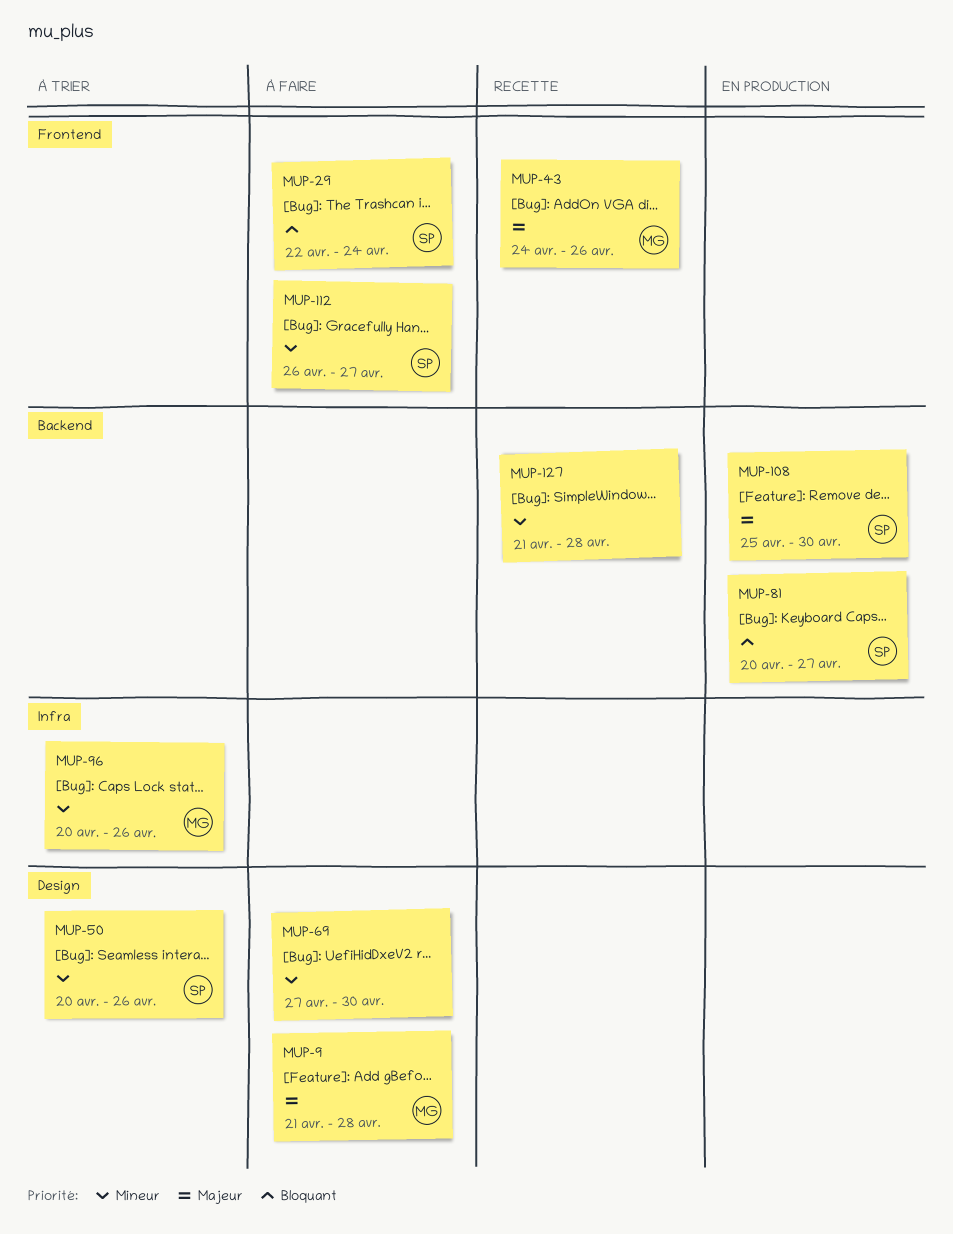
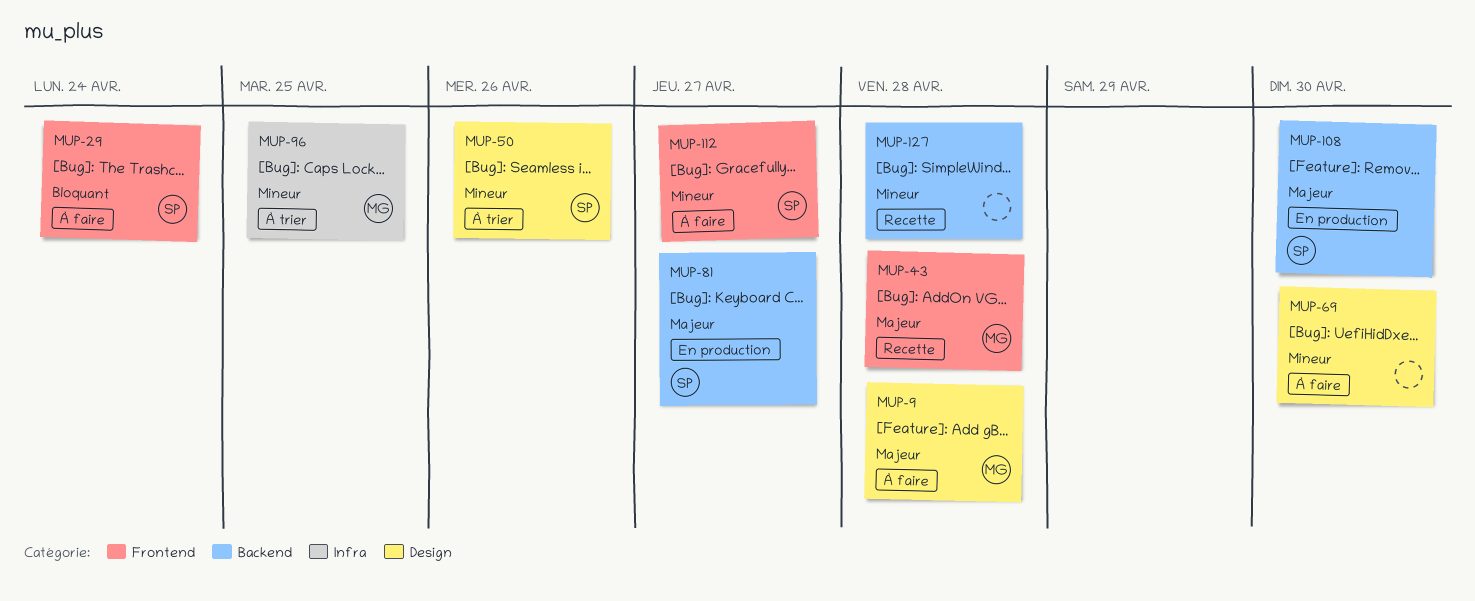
MUP-43, due: Apr 26 -> Apr 28
MUP-81, priority: Bloquant -> Majeur
MUP-96, due: Apr 26 -> Apr 25

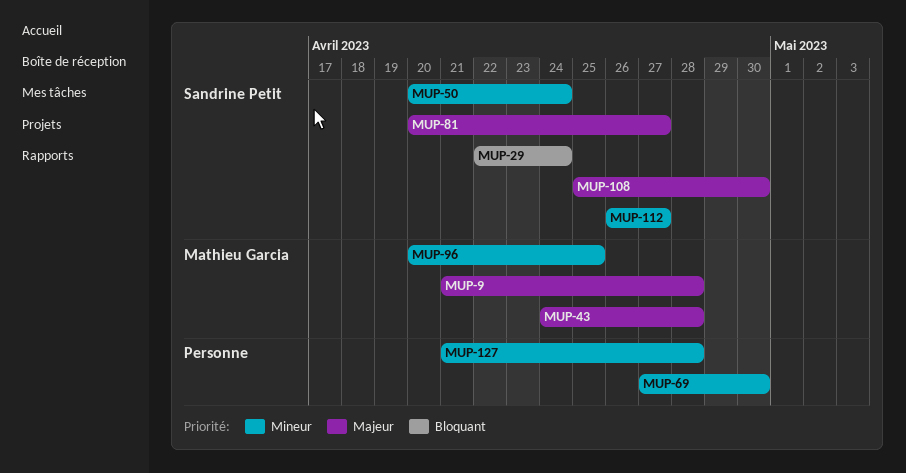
MUP-50, due: Apr 26 -> Apr 24

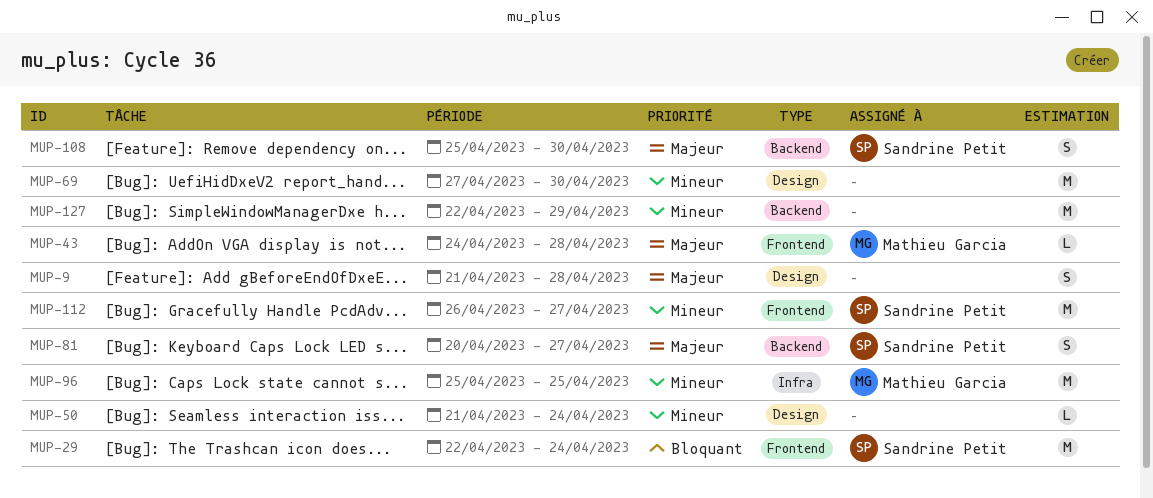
MUP-9, owner: Mathieu Garcia -> none
MUP-50, owner: Sandrine Petit -> none
MUP-50, start: Apr 20 -> Apr 21
MUP-96, start: Apr 20 -> Apr 25
MUP-127, start: Apr 21 -> Apr 22
MUP-127, due: Apr 28 -> Apr 29

